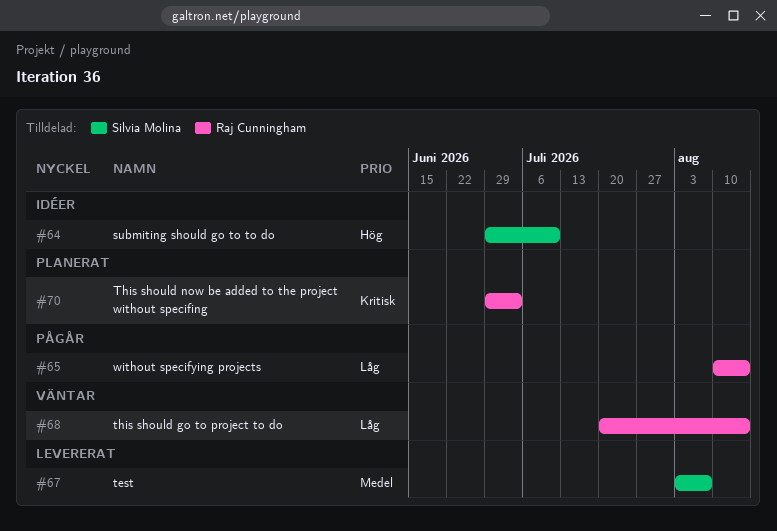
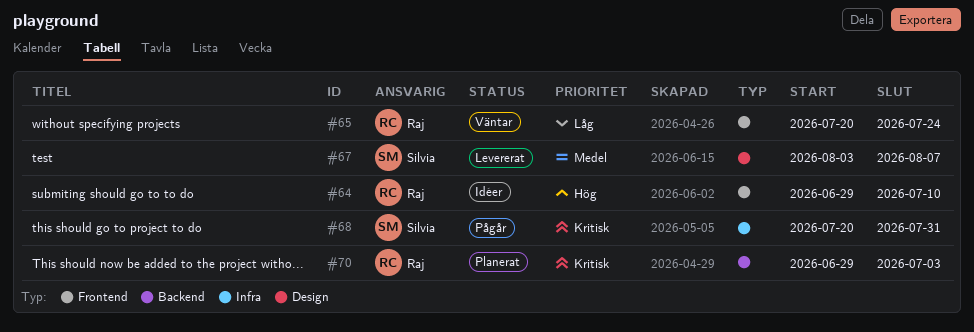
#64, owner: Silvia Molina -> Raj Cunningham
#65, status: Pågår -> Väntar
#65, start: Aug 10 -> Jul 20
#65, due: Aug 14 -> Jul 24
#68, status: Väntar -> Pågår
#68, owner: Raj Cunningham -> Silvia Molina
#68, priority: Låg -> Kritisk
#68, due: Aug 14 -> Jul 31

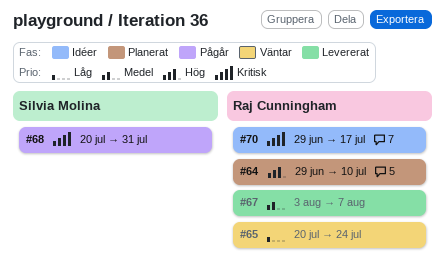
#64, status: Idéer -> Planerat
#67, owner: Silvia Molina -> Raj Cunningham
#70, status: Planerat -> Idéer
#70, due: Jul 3 -> Jul 17

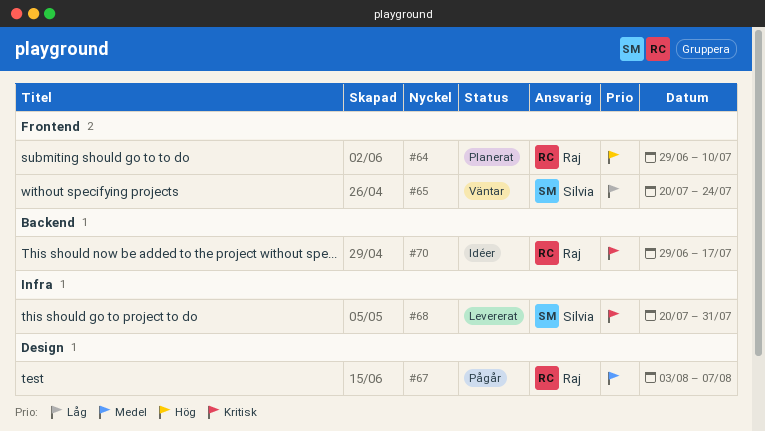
#65, owner: Raj Cunningham -> Silvia Molina
#67, status: Levererat -> Pågår
#68, status: Pågår -> Levererat

